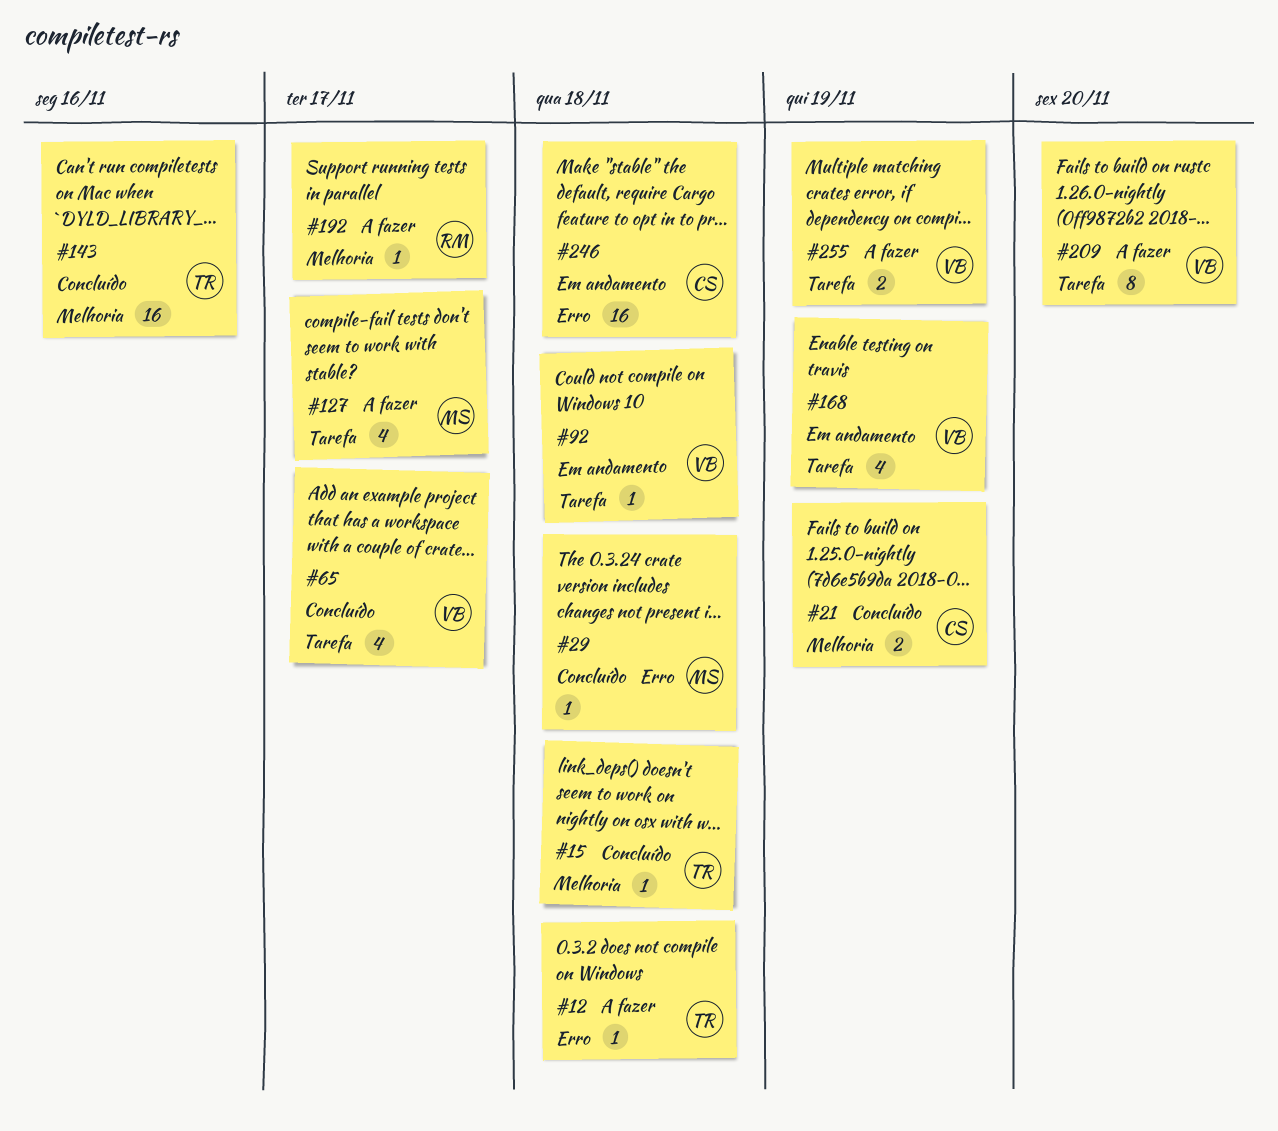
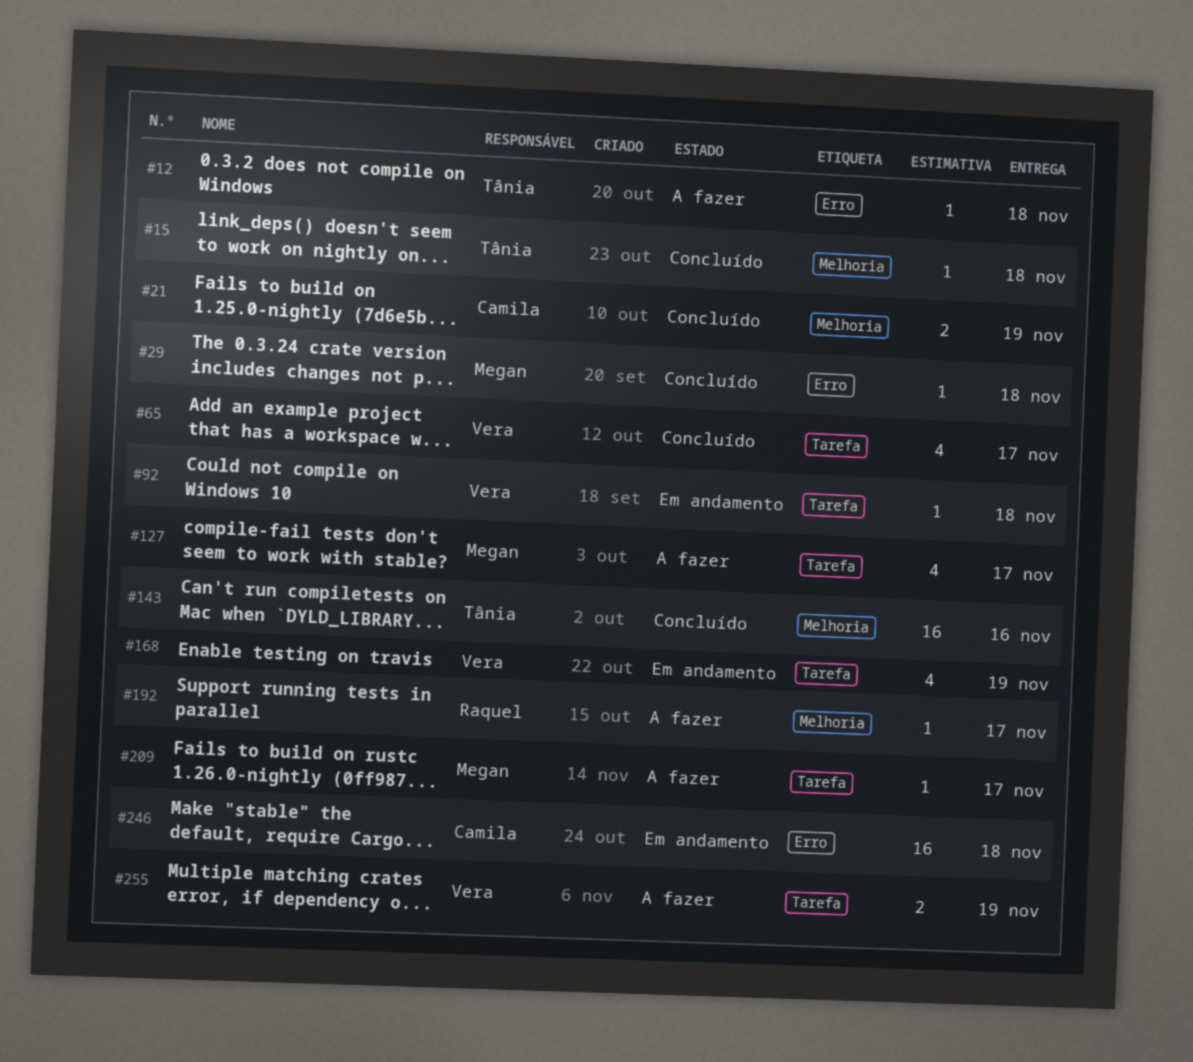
#209, owner: Vera -> Megan
#209, estimate: 8 -> 1
#209, due: Nov 20 -> Nov 17

